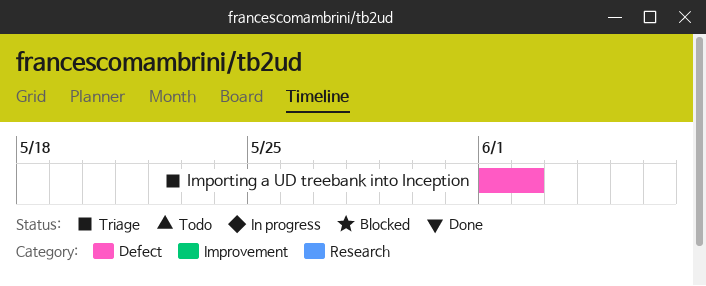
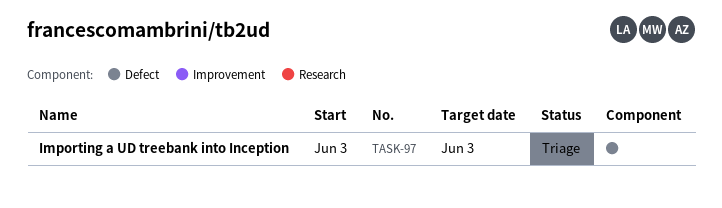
Importing a UD treebank into Inception, start: Jun 1 -> Jun 3
Importing a UD treebank into Inception, due: Jun 2 -> Jun 3

